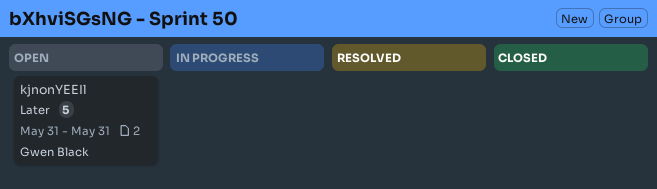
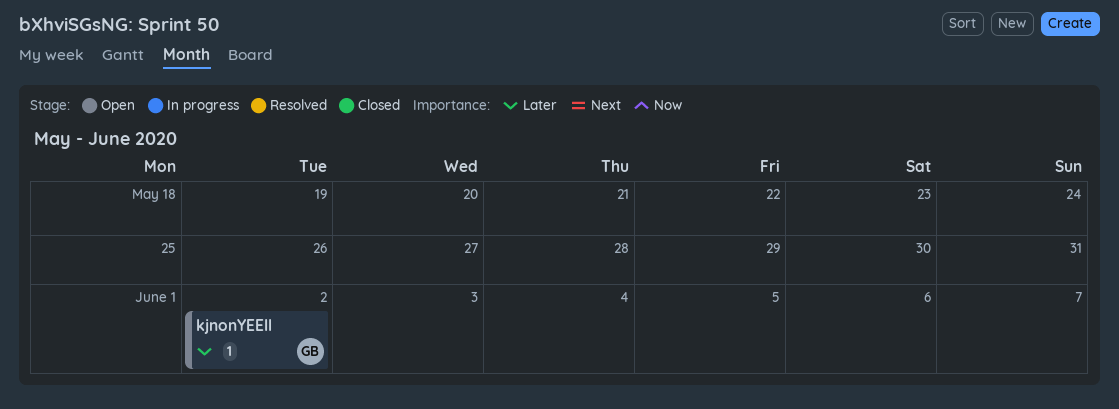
kjnonYEEIl, estimate: 5 -> 1
kjnonYEEIl, due: May 31 -> Jun 2

